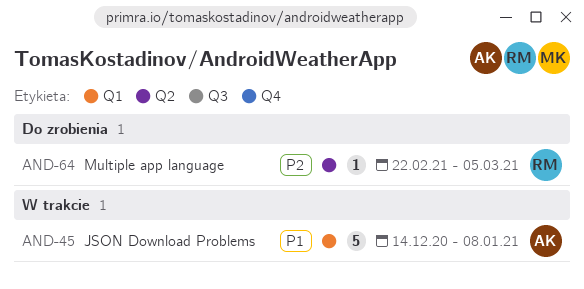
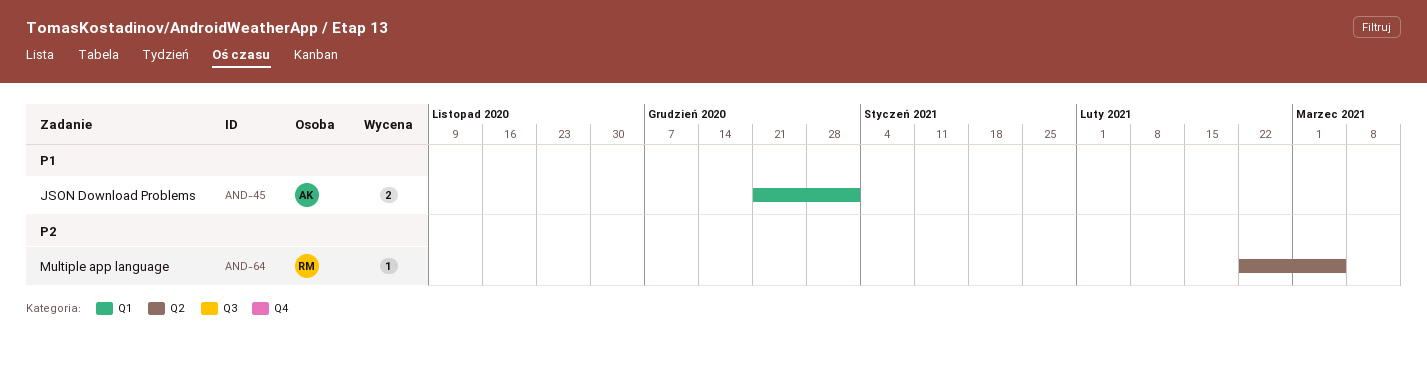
AND-45, estimate: 5 -> 2
AND-45, start: Dec 14 -> Dec 21
AND-45, due: Jan 8 -> Jan 1

